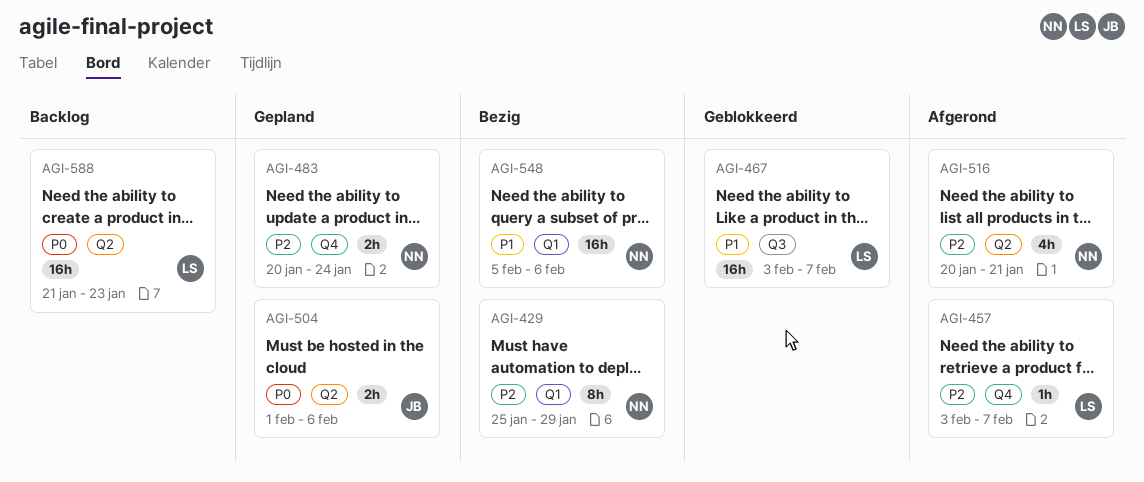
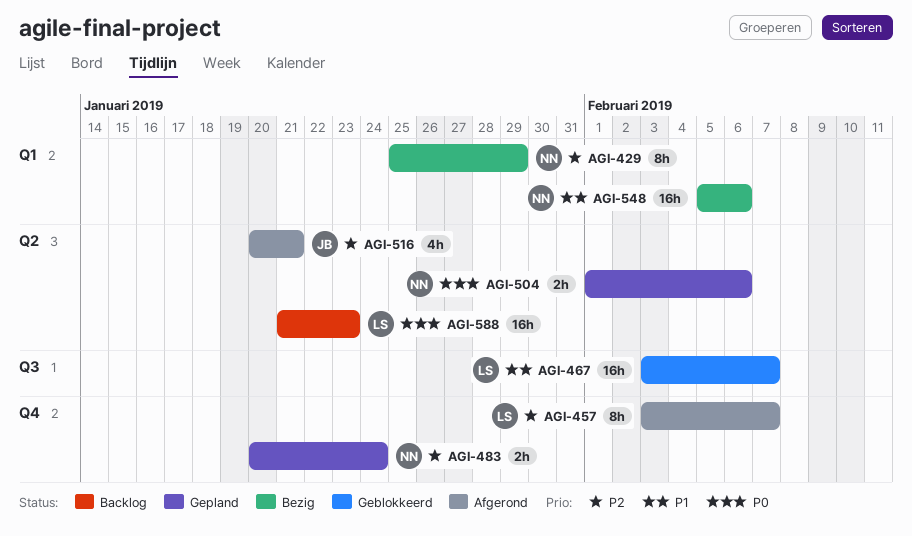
AGI-457, estimate: 1h -> 8h
AGI-504, owner: JB -> NN
AGI-516, owner: NN -> JB

